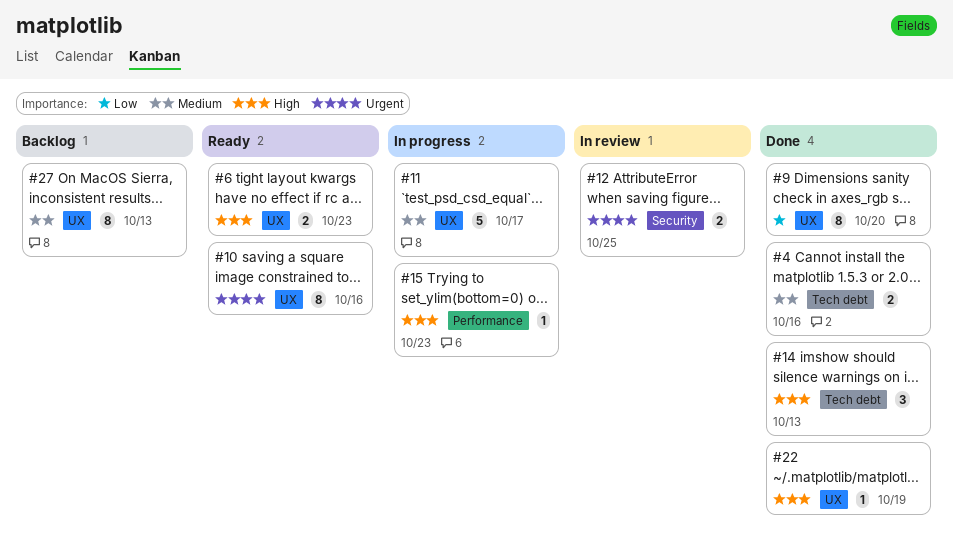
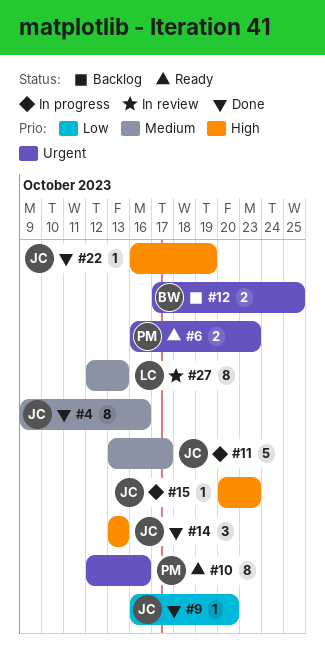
#4, estimate: 2 -> 8
#6, priority: High -> Urgent
#9, estimate: 8 -> 1
#12, status: In review -> Backlog
#27, status: Backlog -> In review

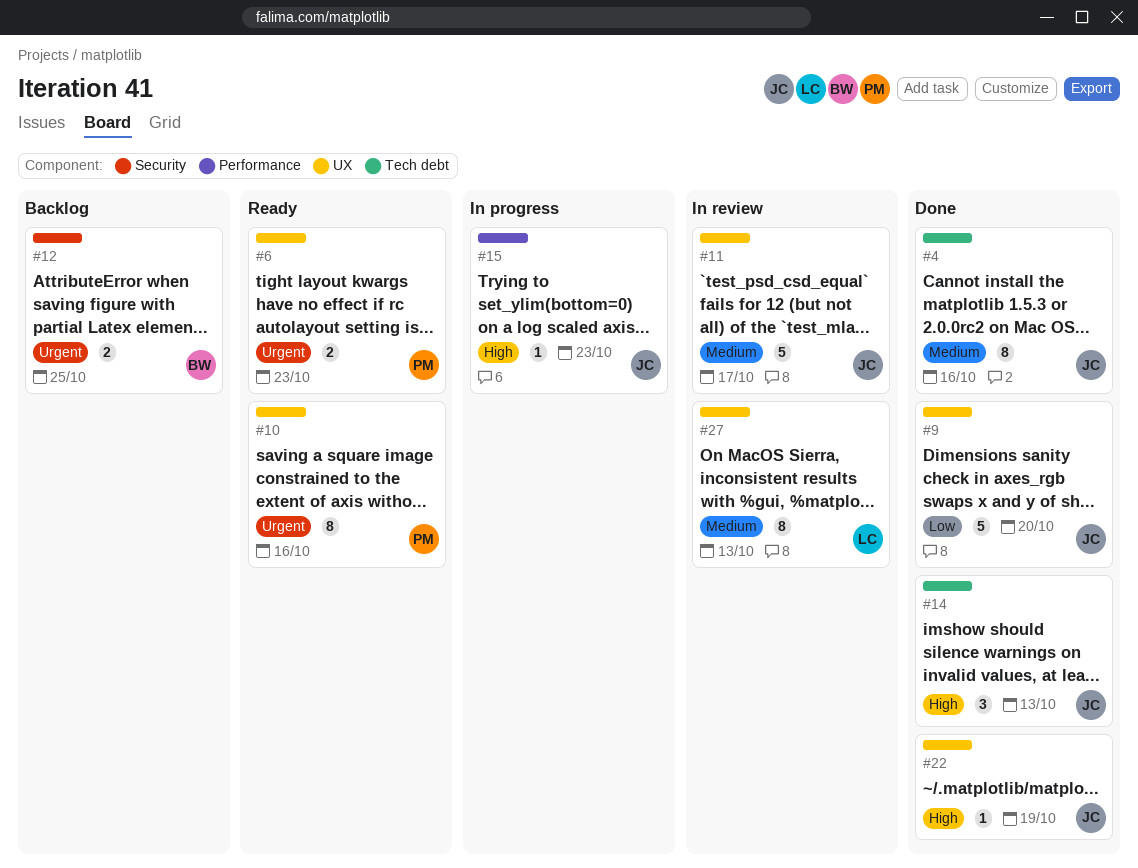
#9, estimate: 1 -> 5
#11, status: In progress -> In review

